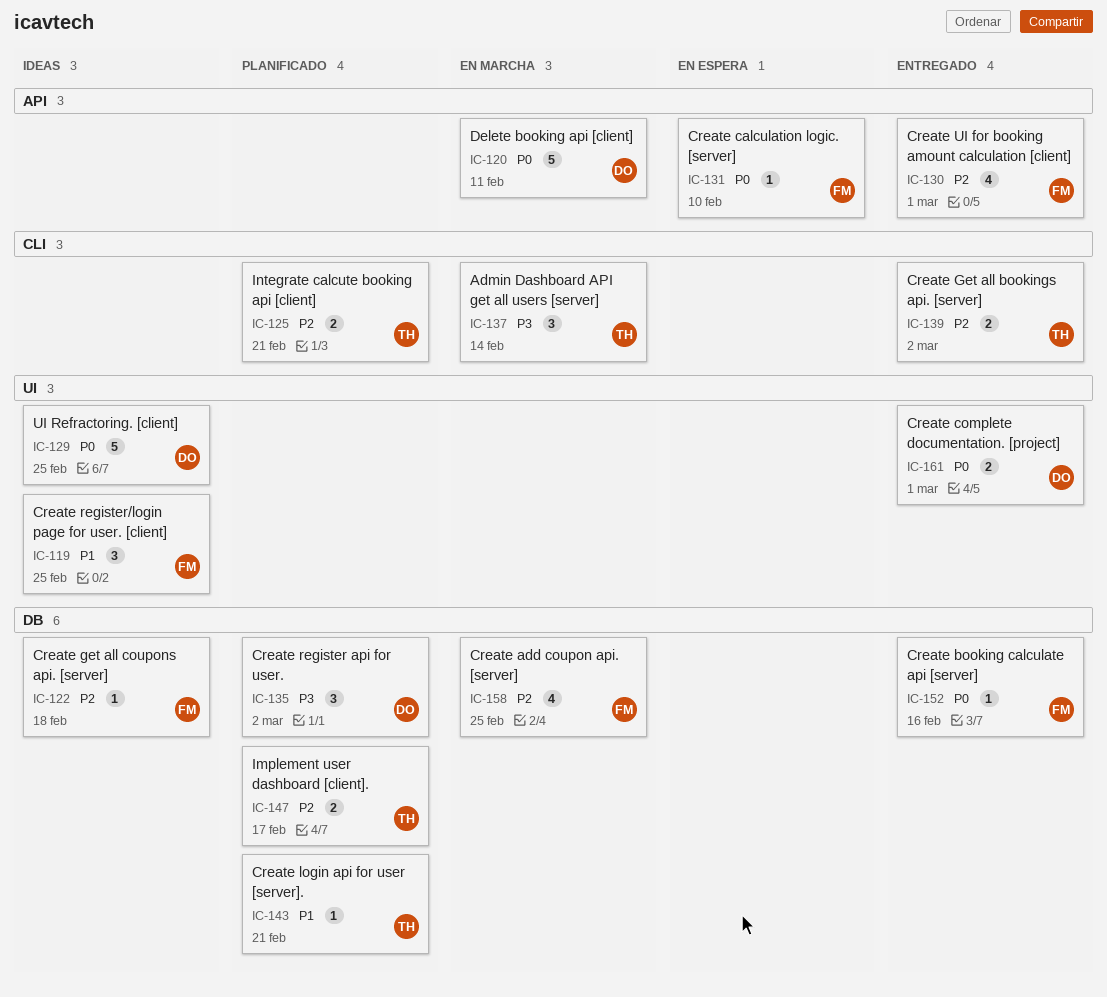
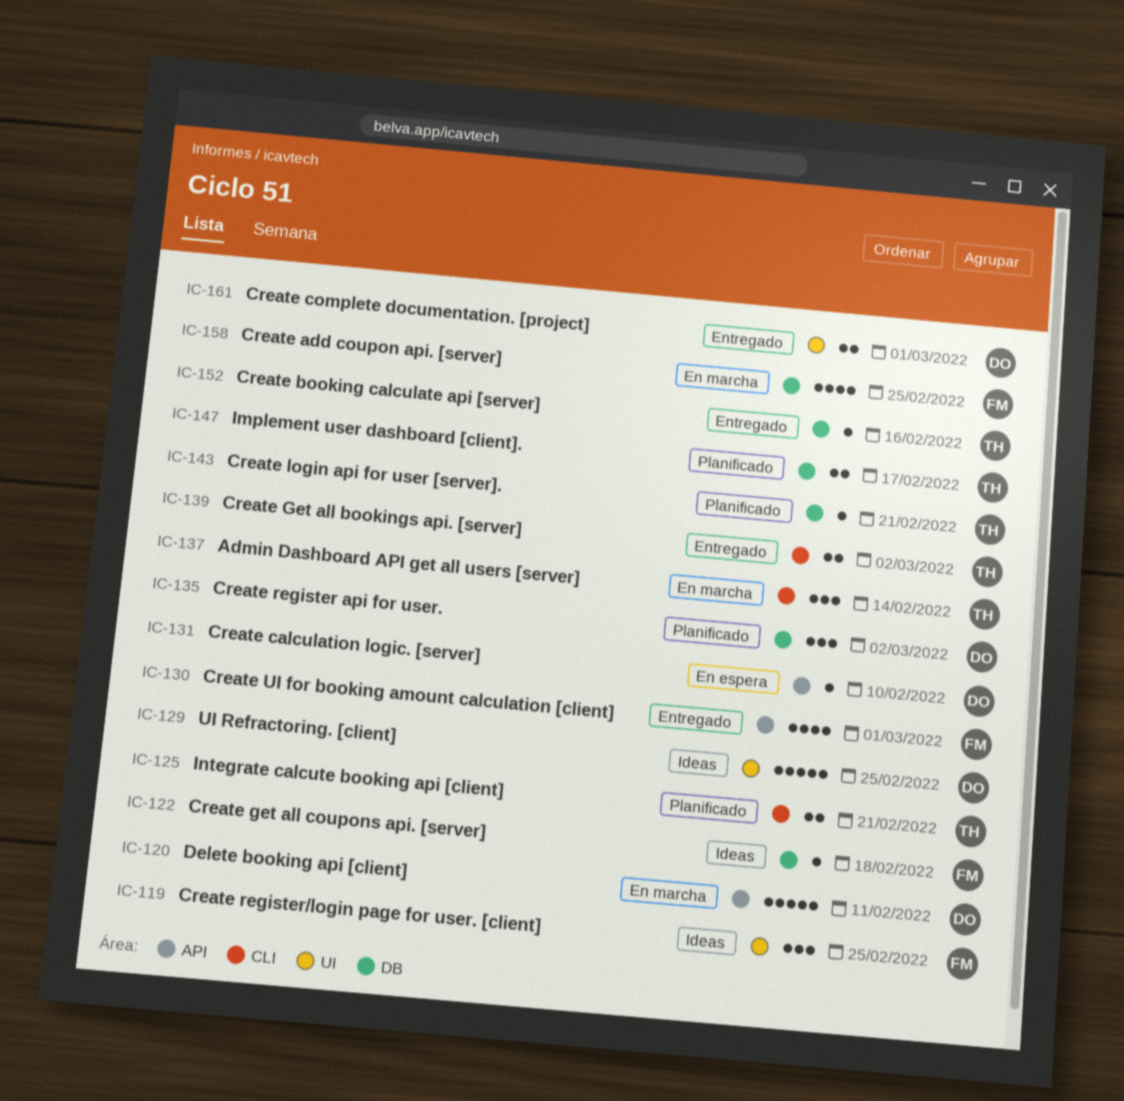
IC-131, owner: FM -> DO
IC-152, owner: FM -> TH

